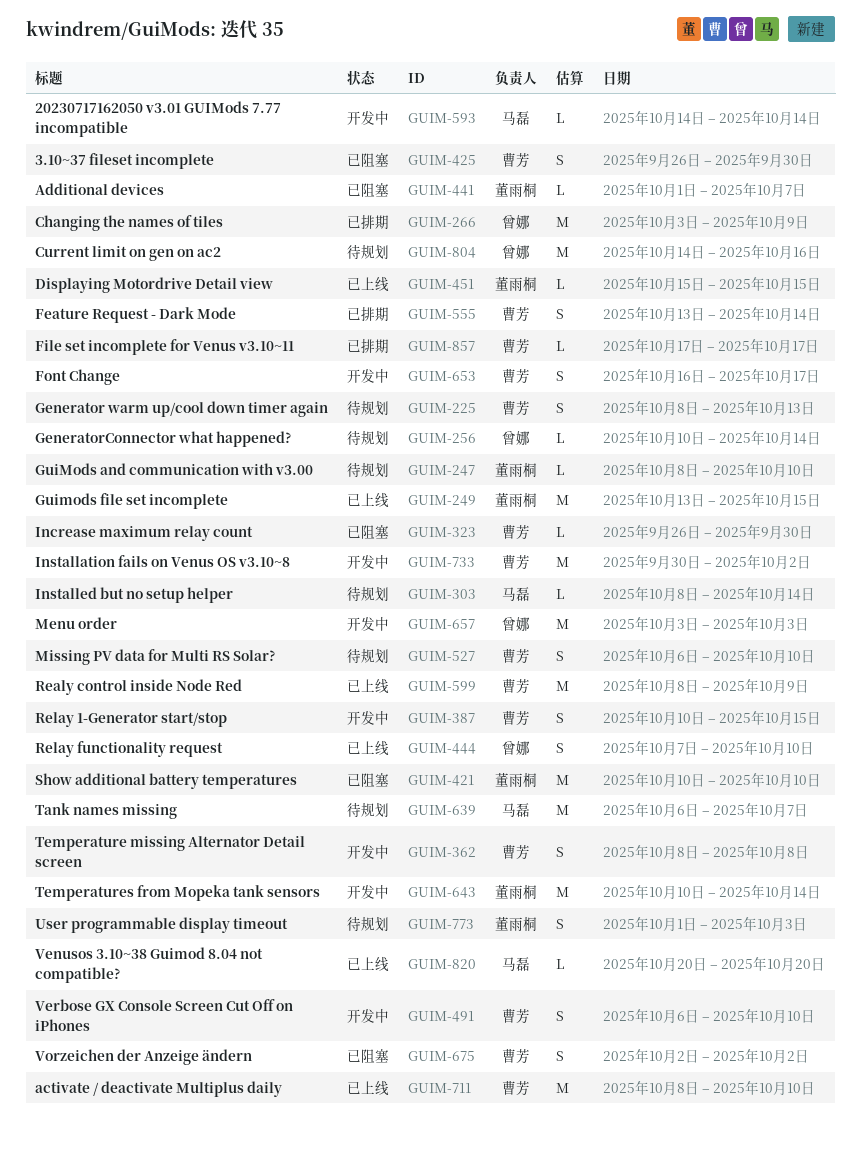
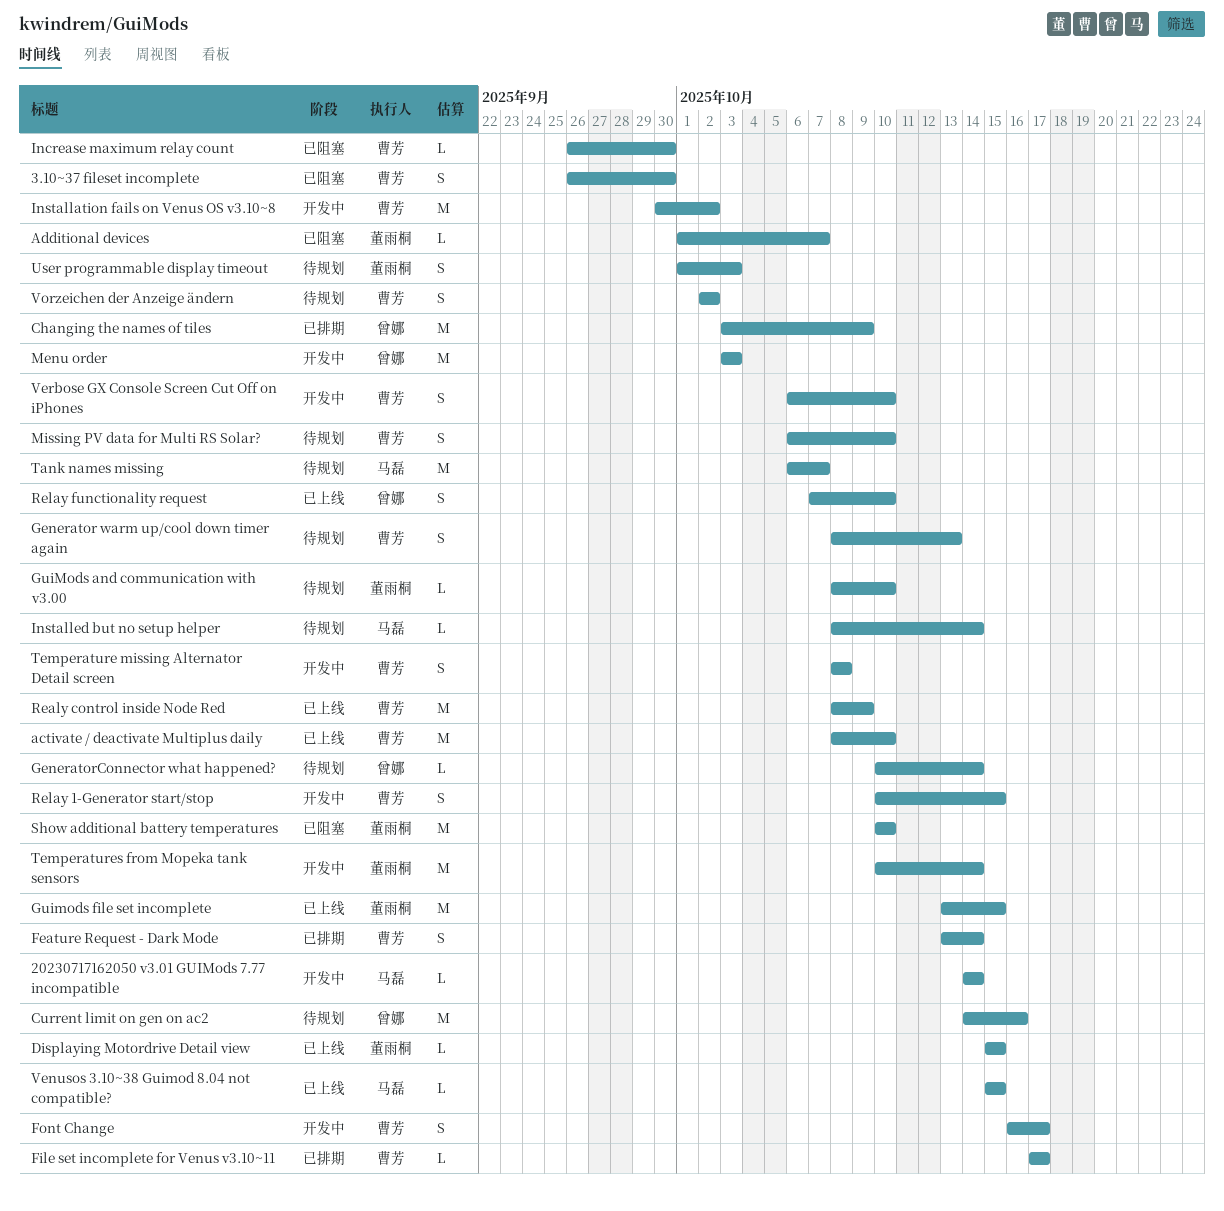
Venusos 3.10~38 Guimod 8.04 not compatible?, start: Oct 20 -> Oct 15
Venusos 3.10~38 Guimod 8.04 not compatible?, due: Oct 20 -> Oct 15
Vorzeichen der Anzeige ändern, status: 已阻塞 -> 待规划

